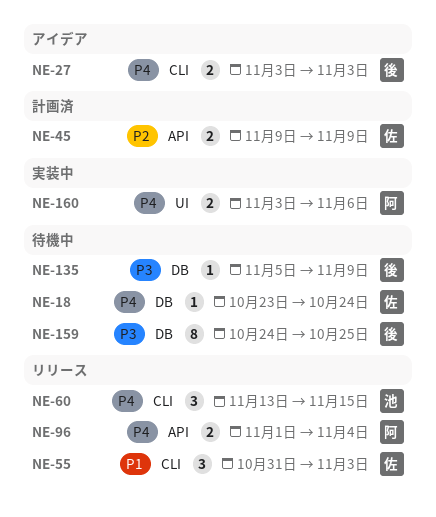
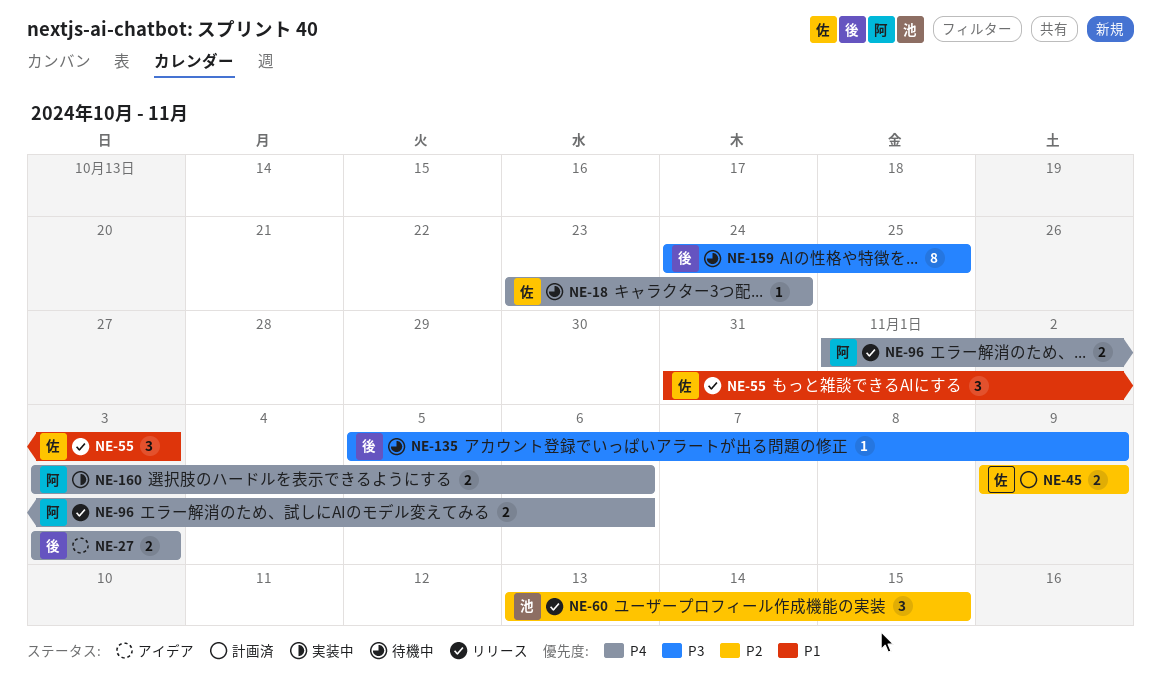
NE-60, priority: P4 -> P2
NE-96, due: Nov 4 -> Nov 6

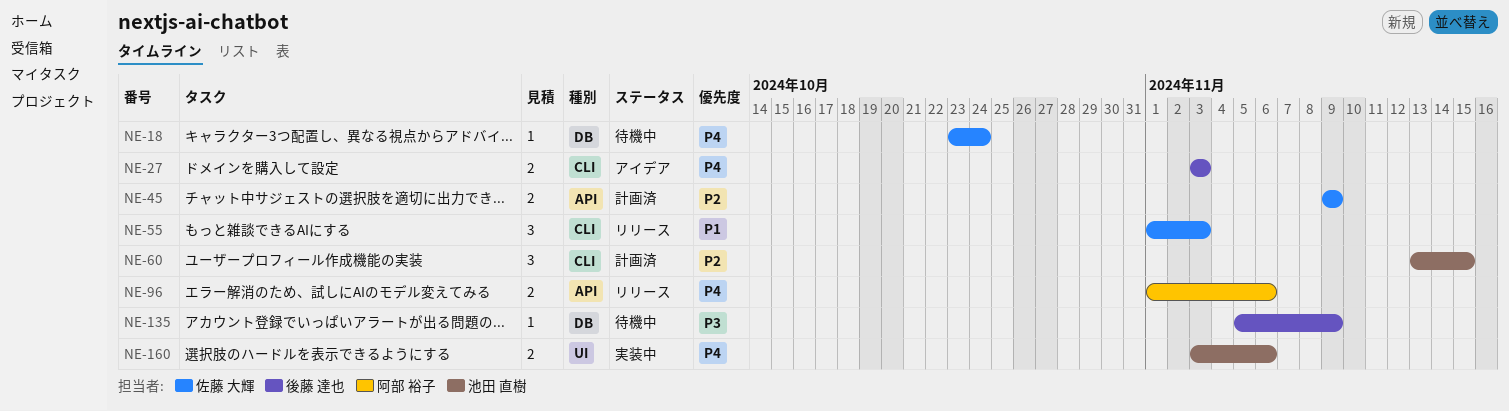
NE-55, start: Oct 31 -> Nov 1
NE-60, status: リリース -> 計画済
NE-159: present -> none
NE-160, owner: 阿部 裕子 -> 池田 直樹

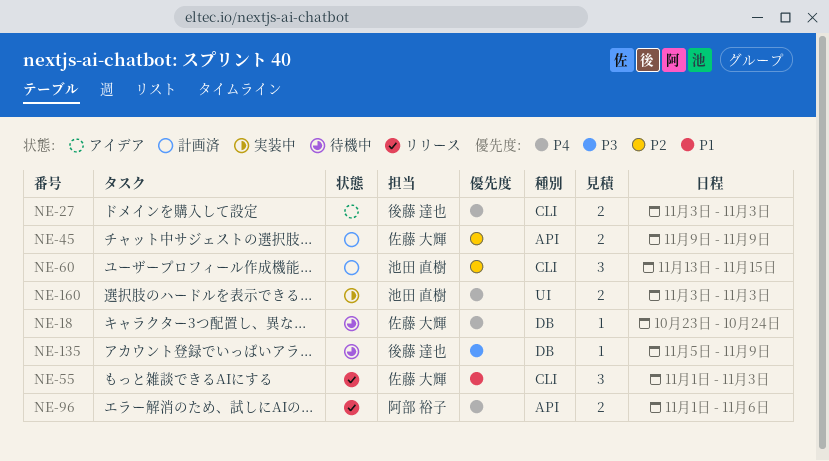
NE-160, due: Nov 6 -> Nov 3

